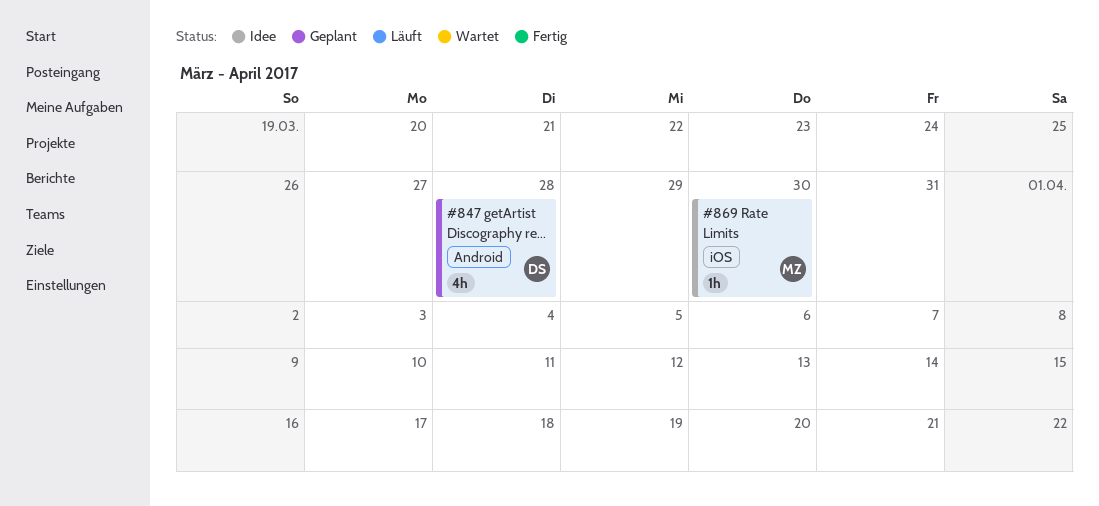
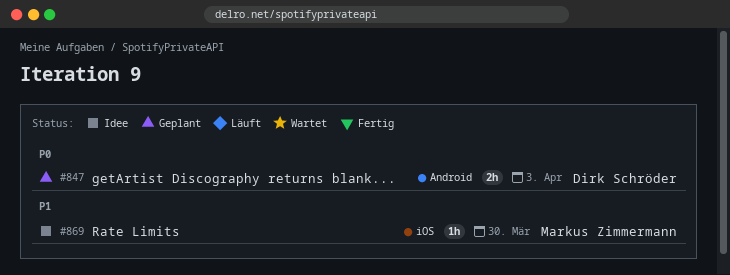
#847, estimate: 4h -> 2h
#847, due: Mar 28 -> Apr 3

